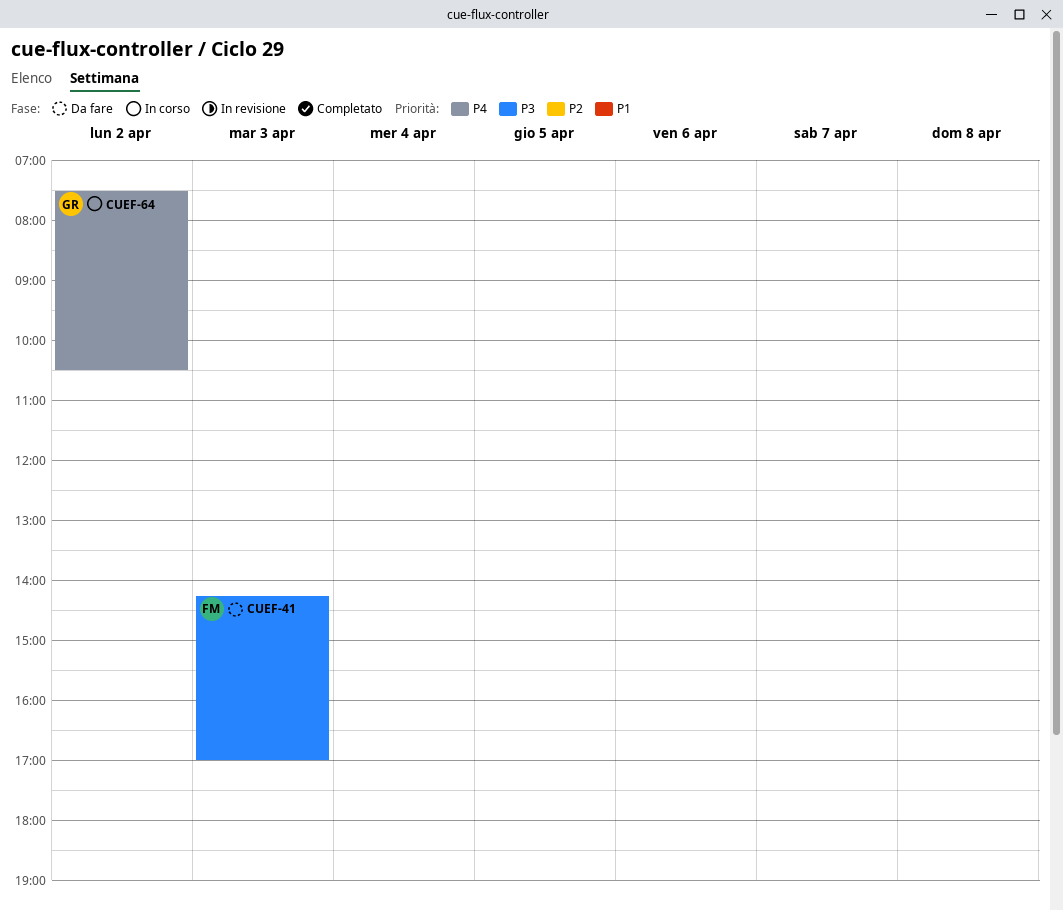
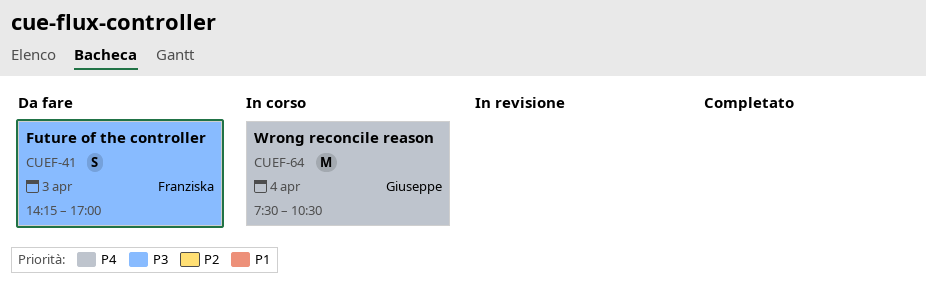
CUEF-64, day: Apr 2 -> Apr 4

